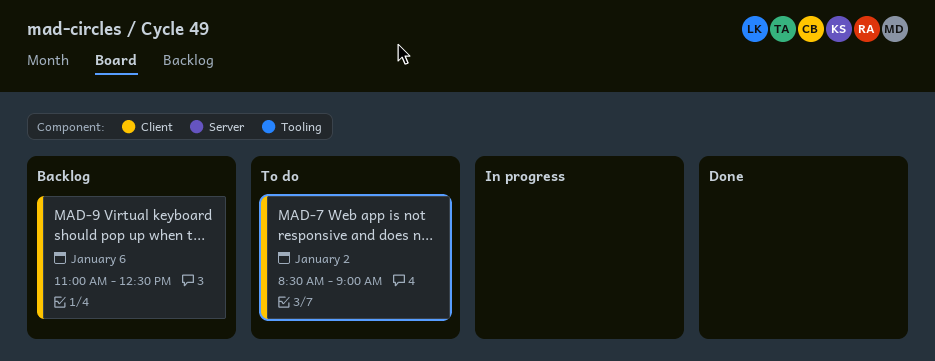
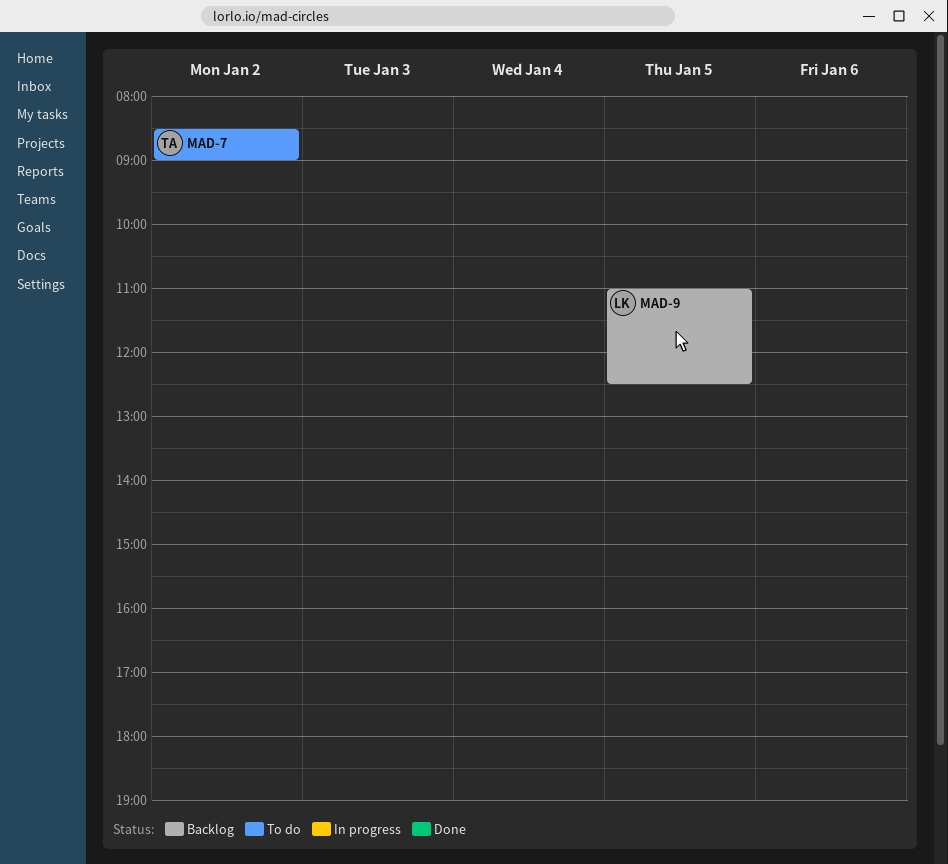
MAD-9, day: Jan 6 -> Jan 5

